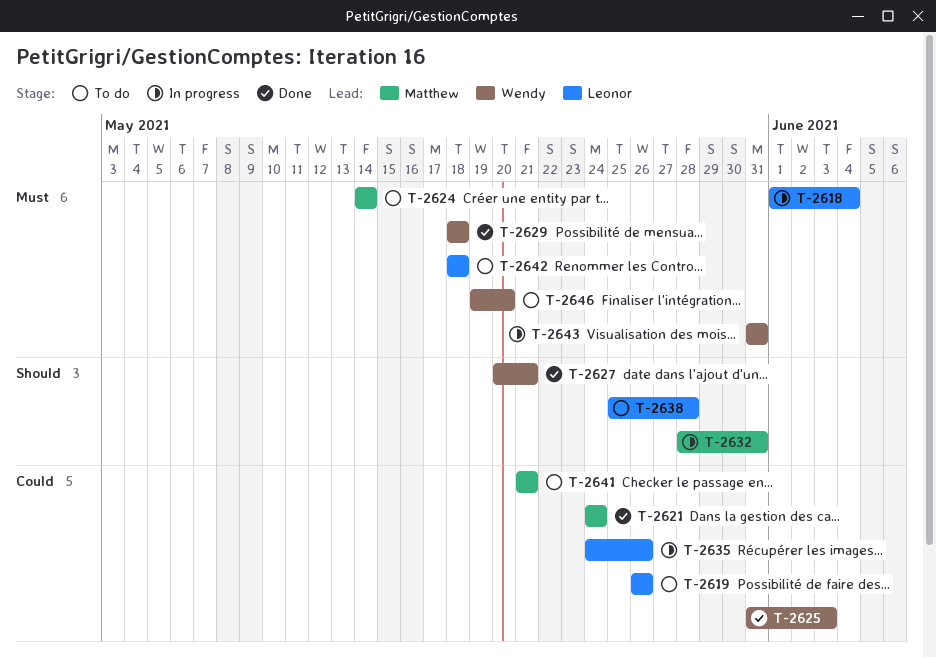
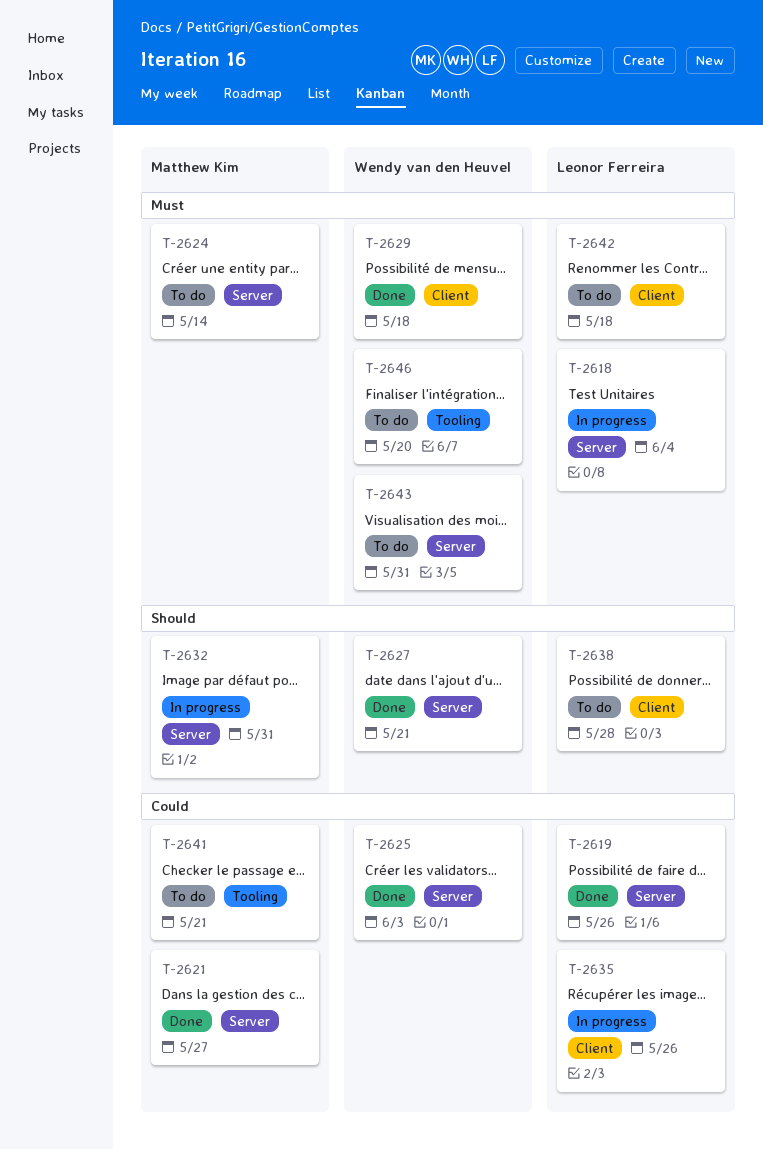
T-2619, status: To do -> Done
T-2621, due: May 24 -> May 27
T-2643, status: In progress -> To do

